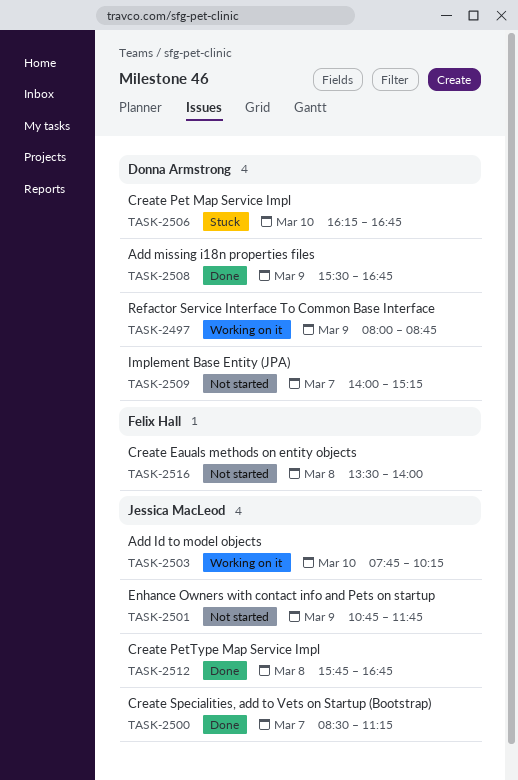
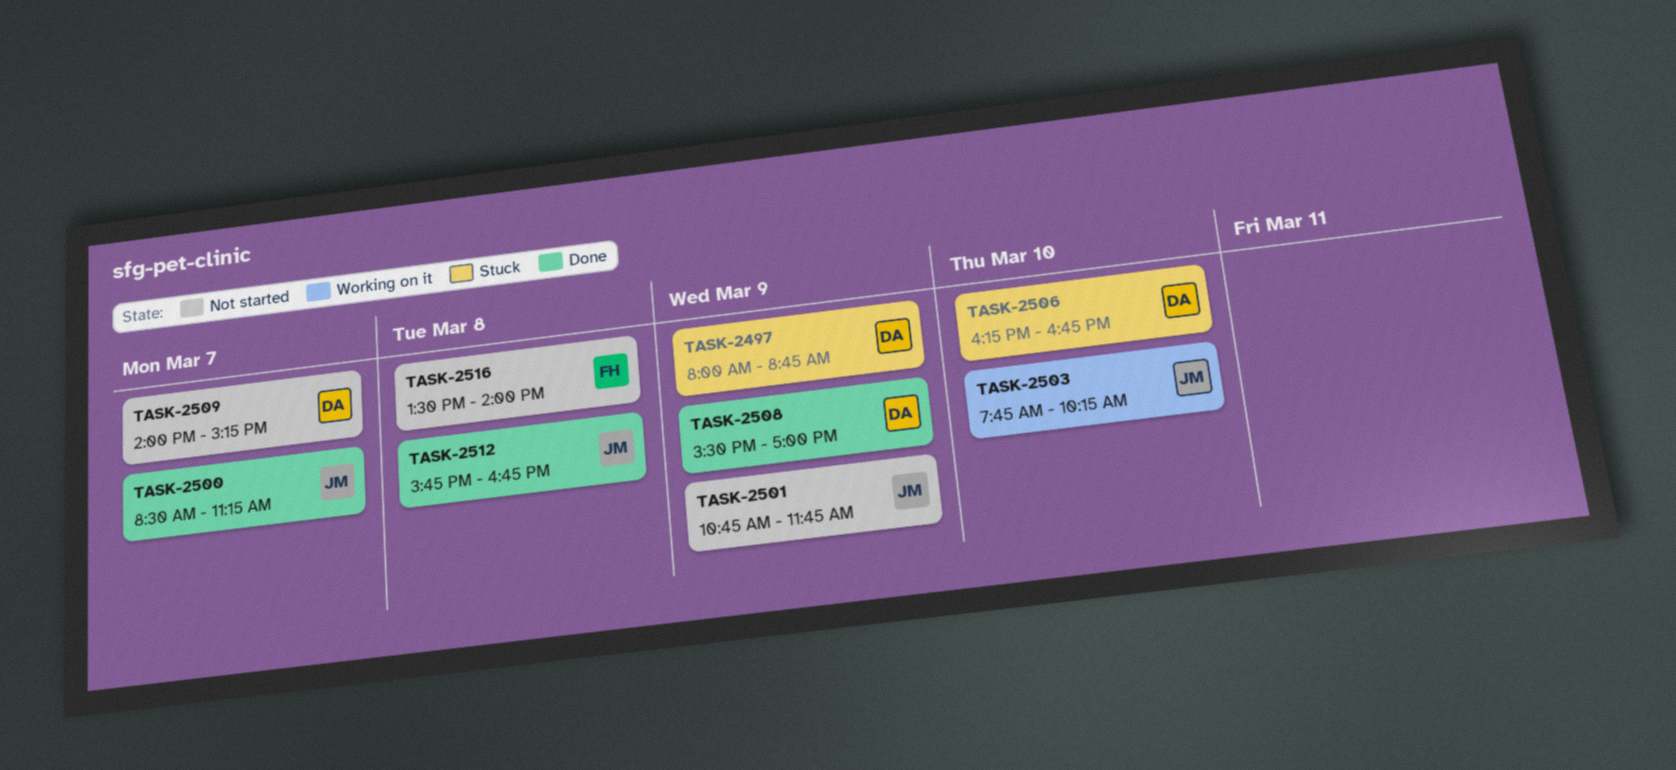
TASK-2497, status: Working on it -> Stuck
TASK-2508, ends: 16:45 -> 17:00

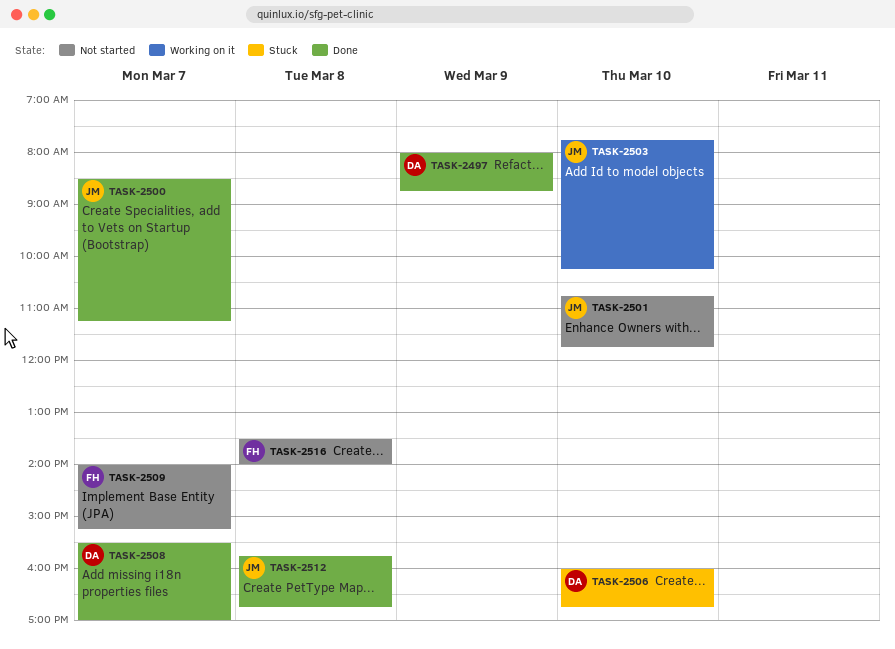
TASK-2497, status: Stuck -> Done
TASK-2501, day: Mar 9 -> Mar 10
TASK-2506, begins: 16:15 -> 16:00
TASK-2508, day: Mar 9 -> Mar 7
TASK-2509, owner: DA -> FH

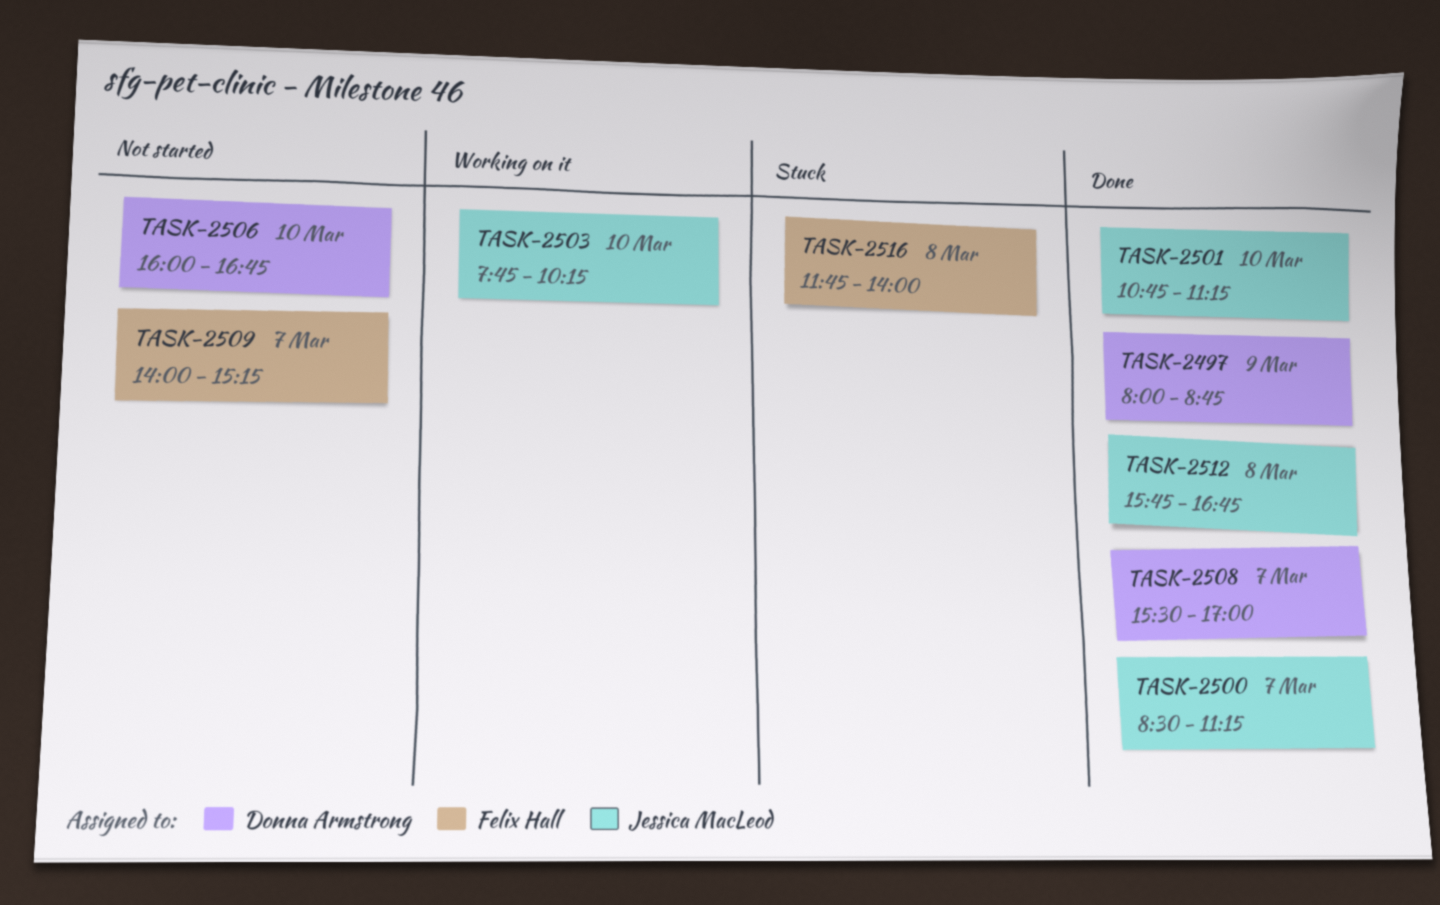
TASK-2501, status: Not started -> Done
TASK-2501, ends: 11:45 -> 11:15
TASK-2506, status: Stuck -> Not started
TASK-2516, status: Not started -> Stuck
TASK-2516, begins: 13:30 -> 11:45

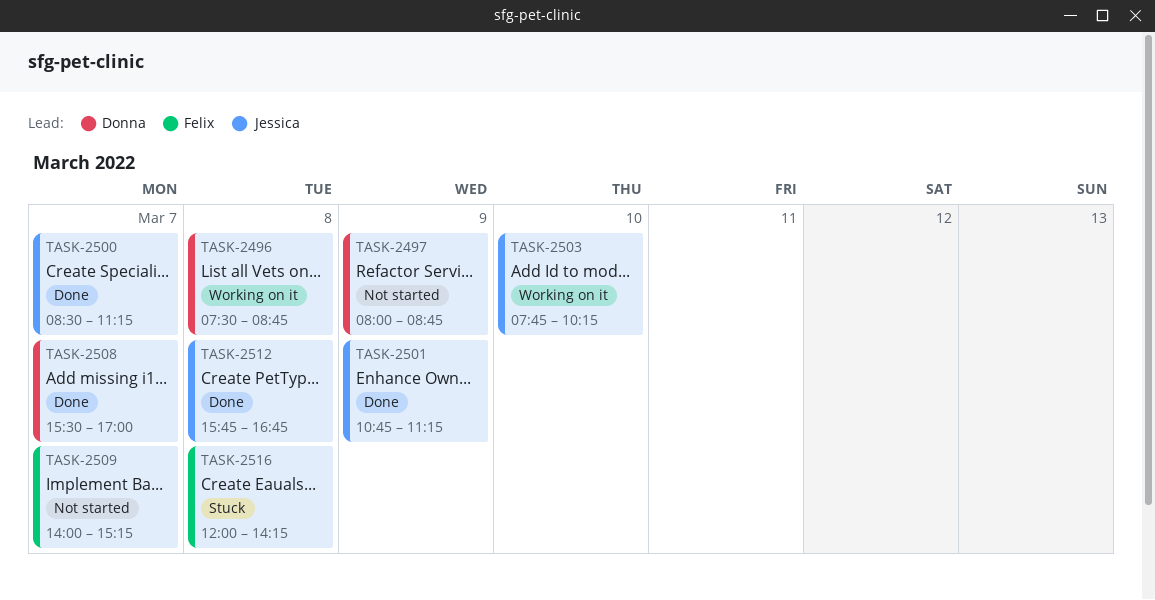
TASK-2496: none -> present
TASK-2497, status: Done -> Not started
TASK-2501, day: Mar 10 -> Mar 9
TASK-2506: present -> none
TASK-2516, begins: 11:45 -> 12:00
TASK-2516, ends: 14:00 -> 14:15

